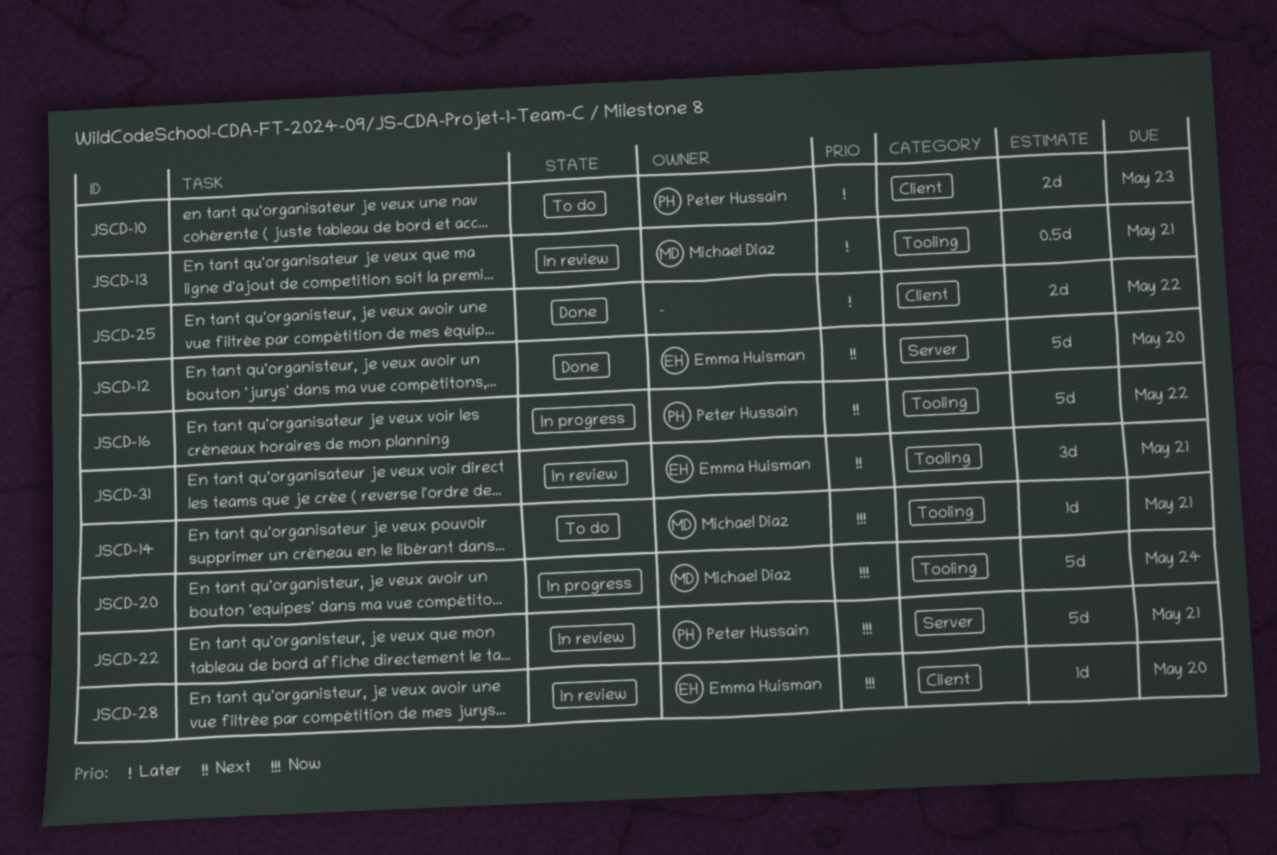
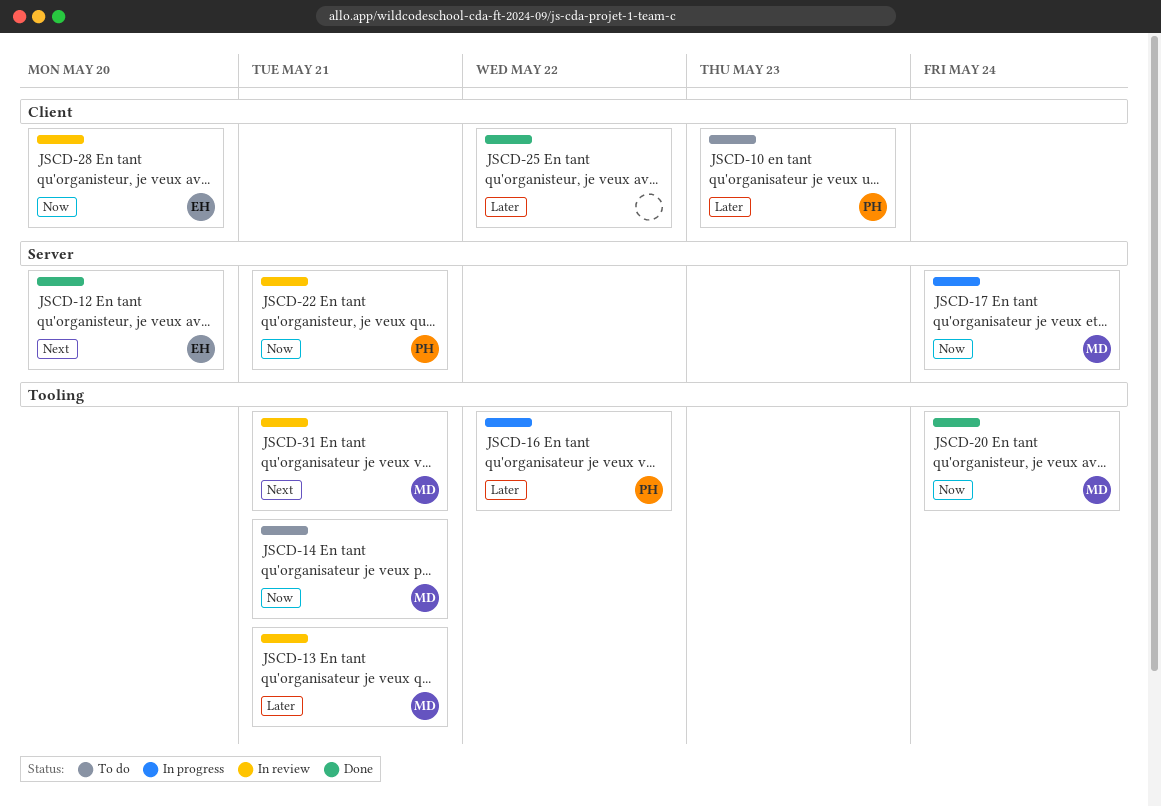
JSCD-16, priority: Next -> Later
JSCD-17: none -> present
JSCD-20, status: In progress -> Done
JSCD-31, owner: Emma Huisman -> Michael Diaz

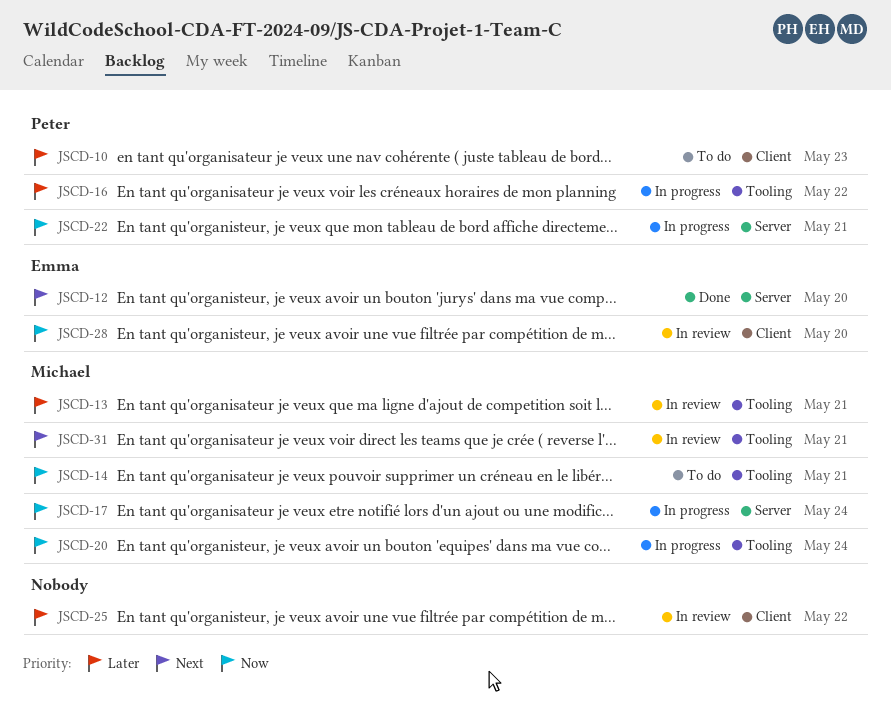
JSCD-20, status: Done -> In progress
JSCD-22, status: In review -> In progress
JSCD-25, status: Done -> In review

